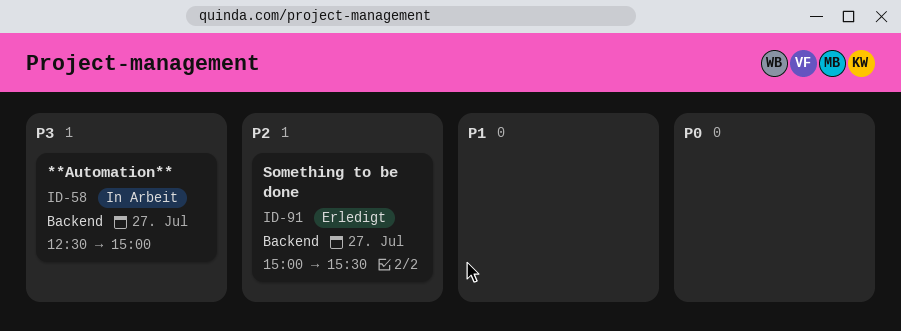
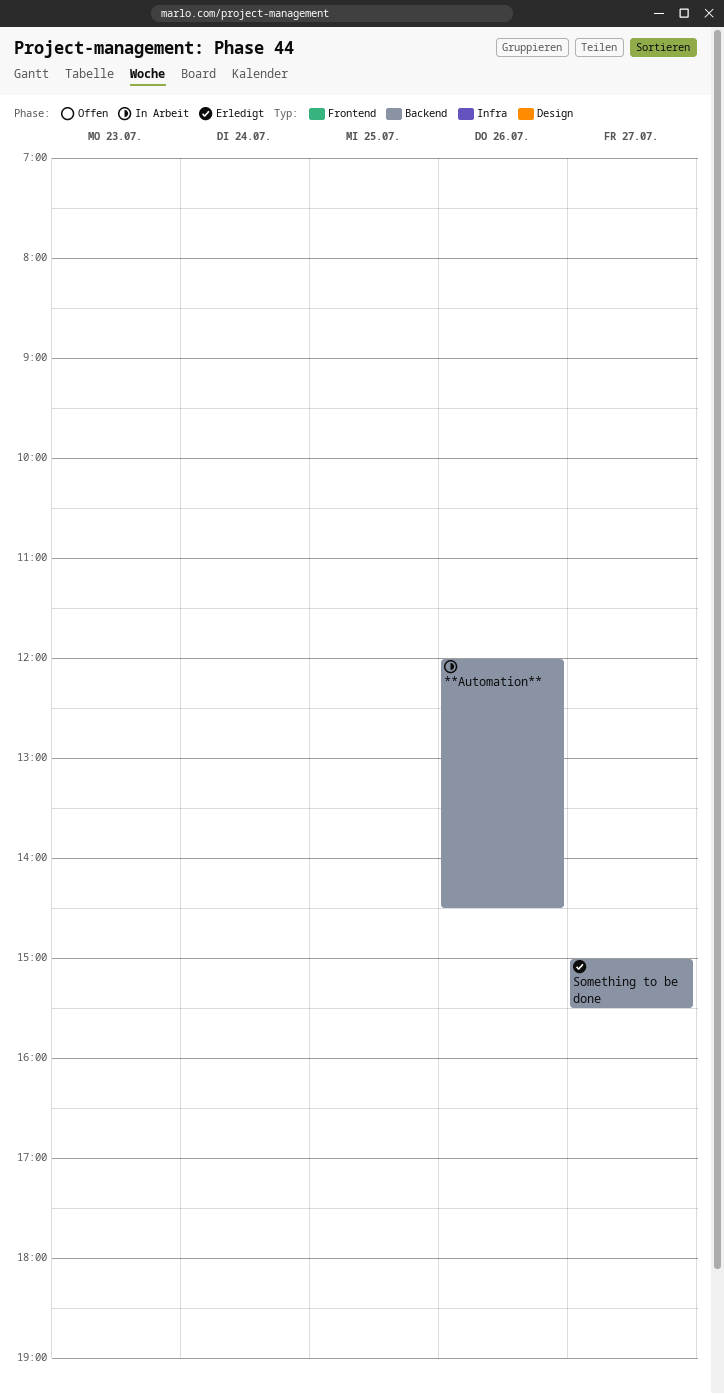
**Automation**, day: Jul 27 -> Jul 26
**Automation**, begins: 12:30 -> 12:00
**Automation**, ends: 15:00 -> 14:30

